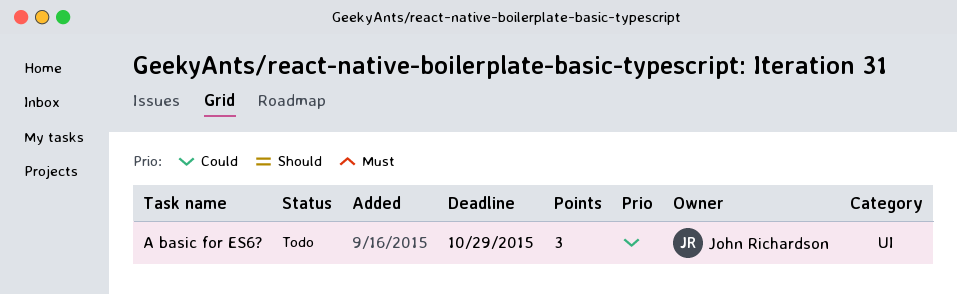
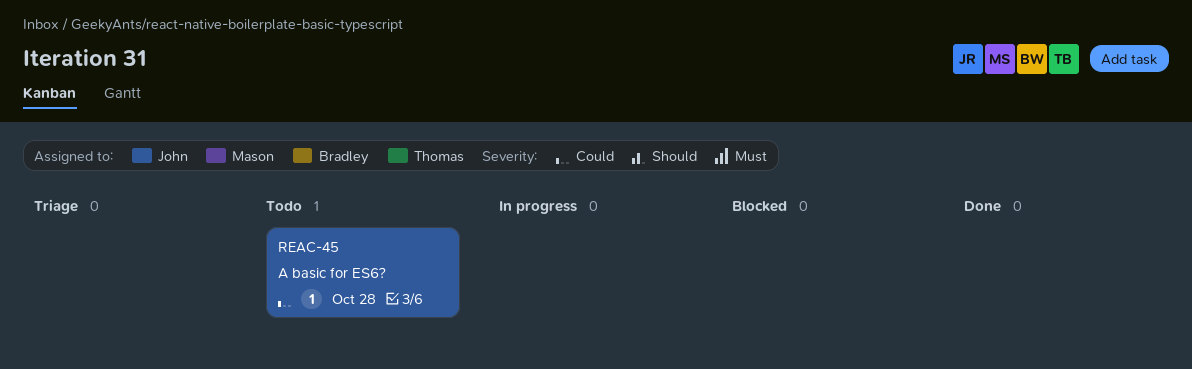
A basic for ES6?, estimate: 3 -> 1
A basic for ES6?, due: Oct 29 -> Oct 28

